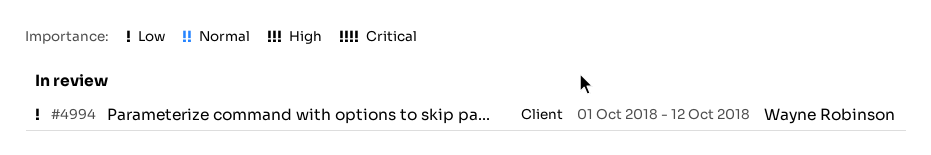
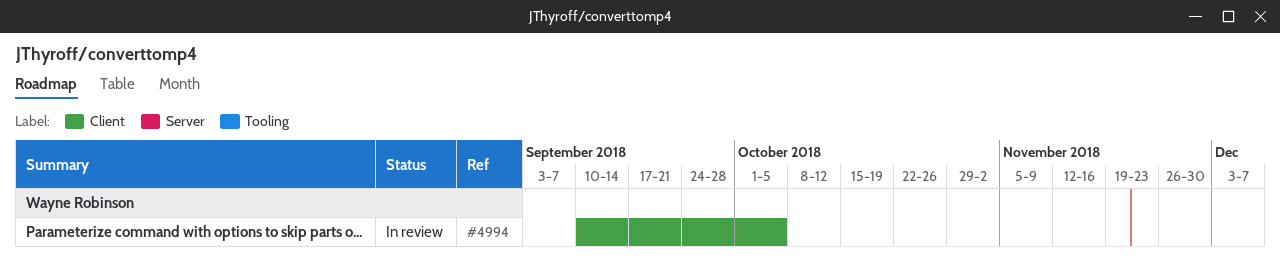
#4994, start: Oct 1 -> Sep 10
#4994, due: Oct 12 -> Oct 5

